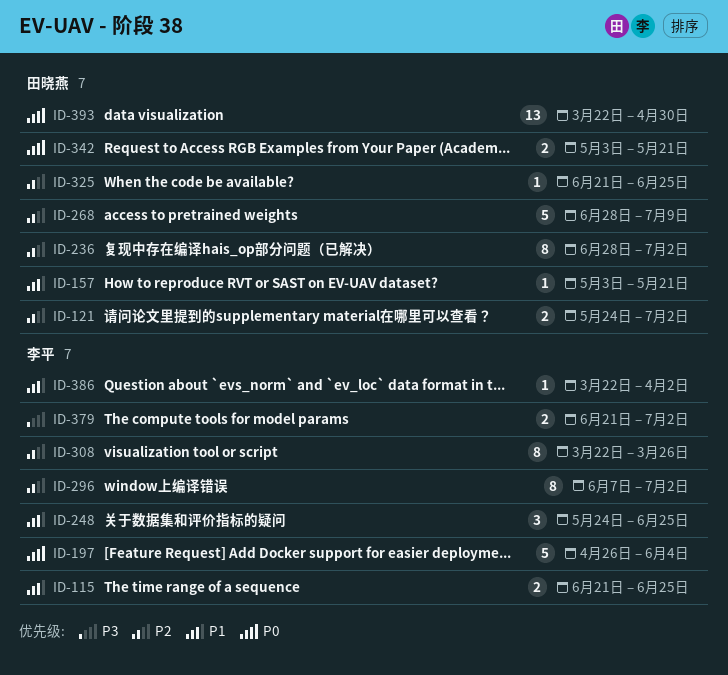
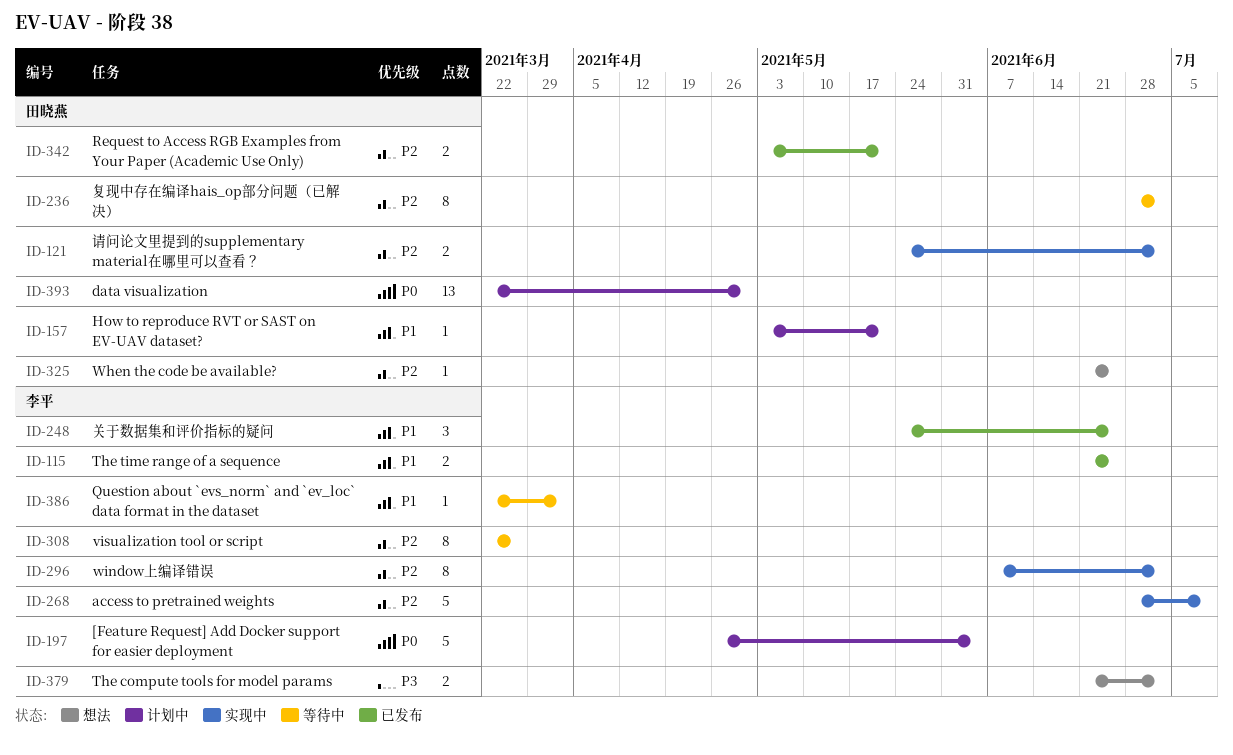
ID-268, owner: 田晓燕 -> 李平
ID-342, priority: P0 -> P2

